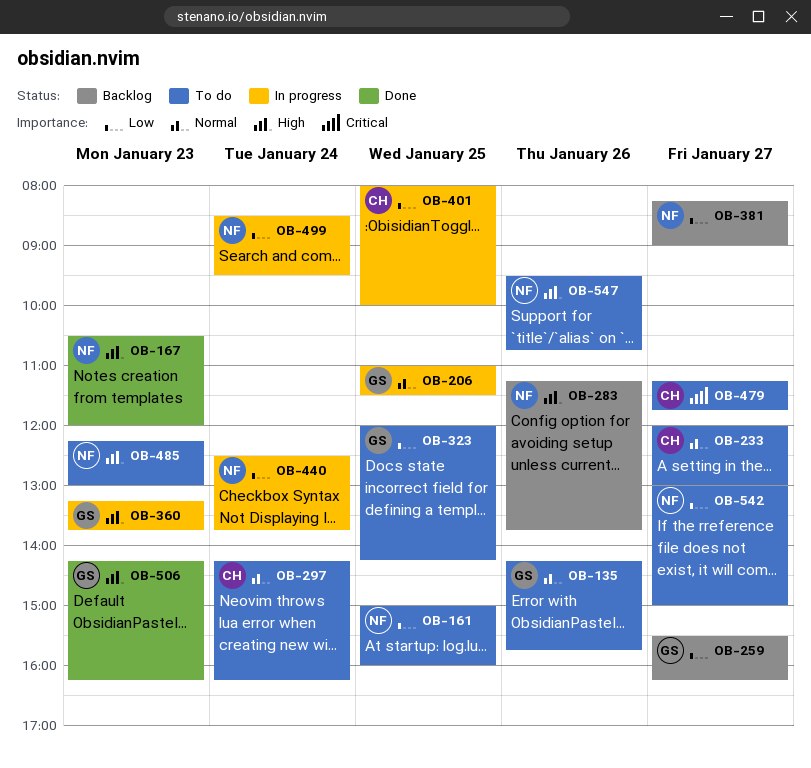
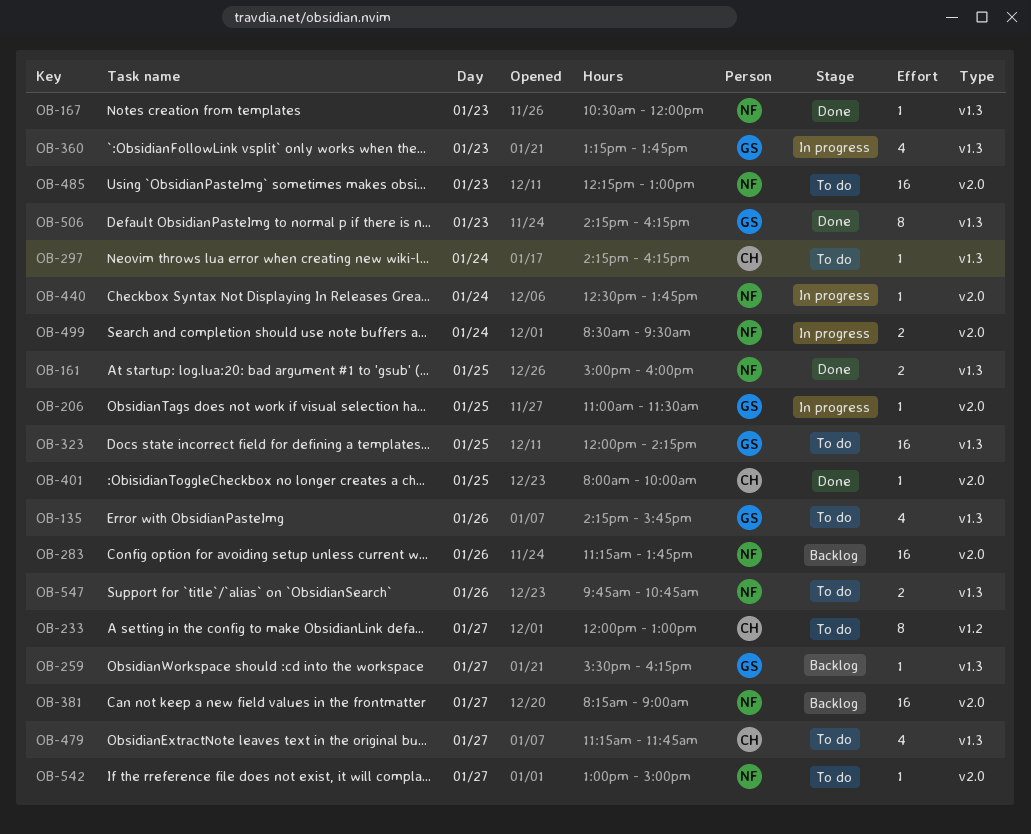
OB-161, status: To do -> Done
OB-401, status: In progress -> Done
OB-547, begins: 09:30 -> 09:45

